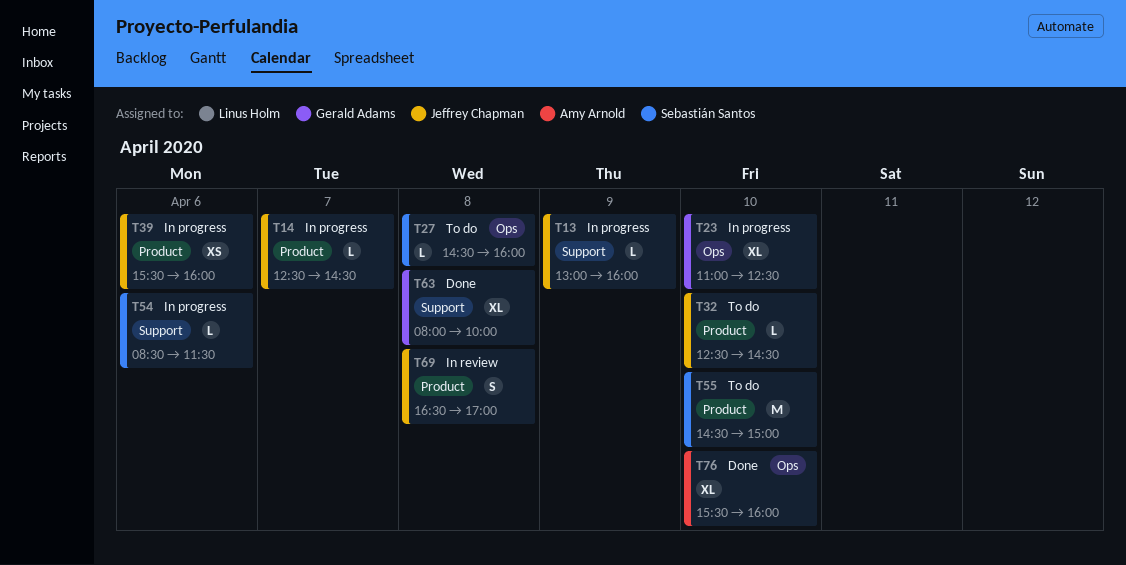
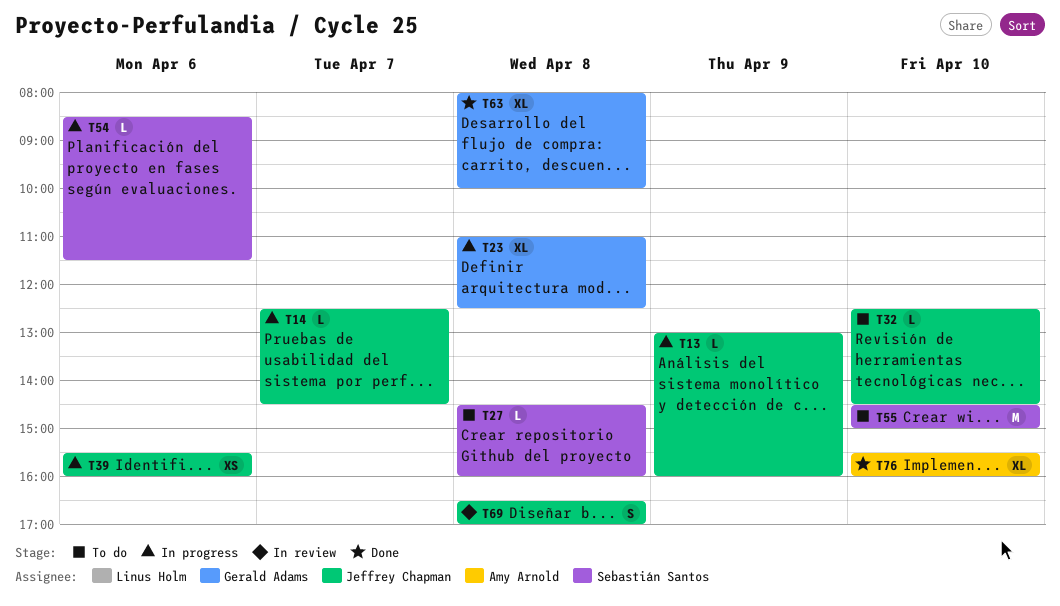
T23, day: Apr 10 -> Apr 8

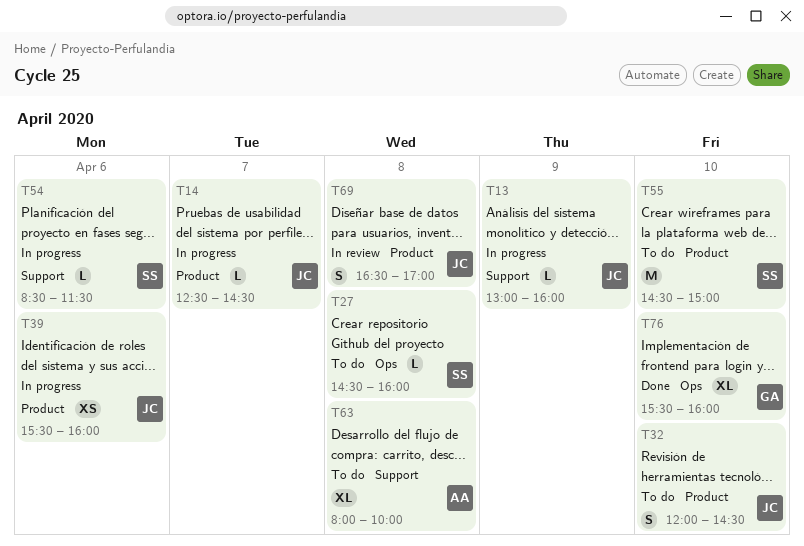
T23: present -> none
T32, estimate: L -> S
T32, begins: 12:30 -> 12:00
T63, status: Done -> To do
T63, owner: Gerald Adams -> Amy Arnold
T76, owner: Amy Arnold -> Gerald Adams

